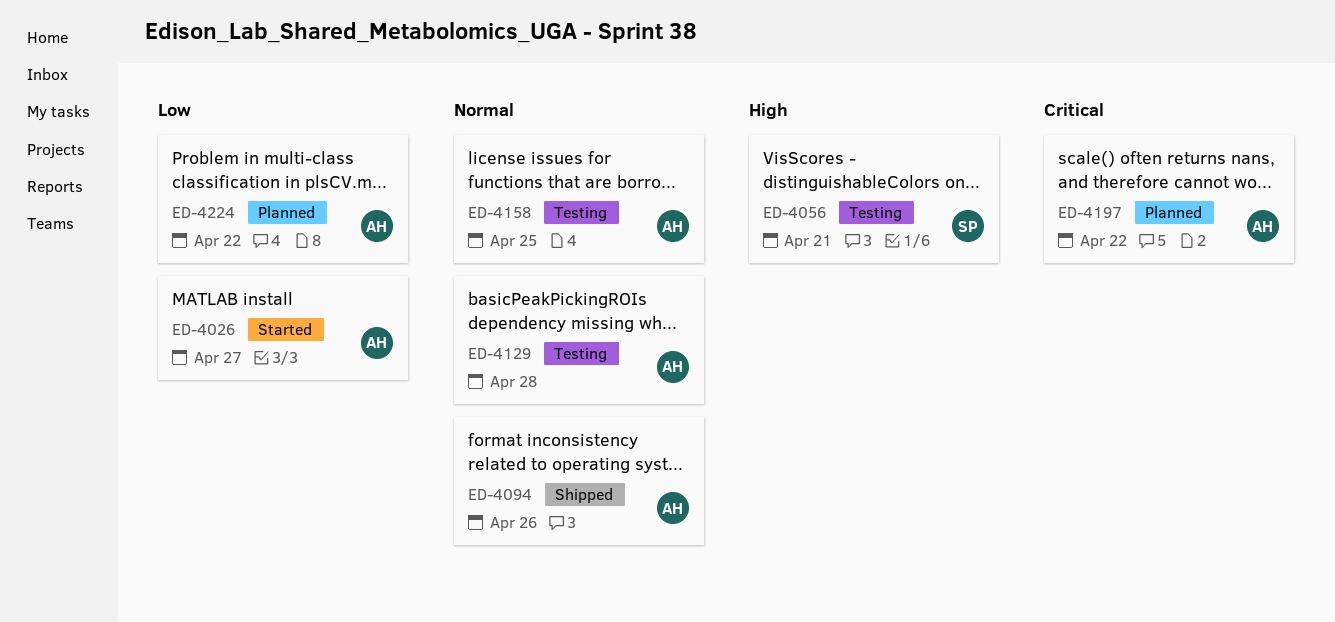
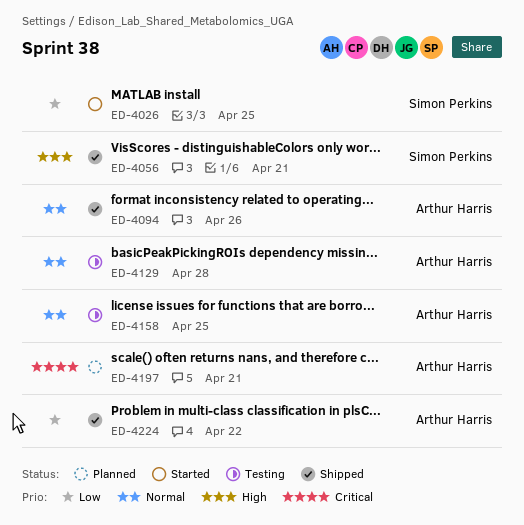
ED-4026, owner: Arthur Harris -> Simon Perkins
ED-4026, due: Apr 27 -> Apr 25
ED-4056, status: Testing -> Shipped
ED-4197, due: Apr 22 -> Apr 21
ED-4224, status: Planned -> Shipped

